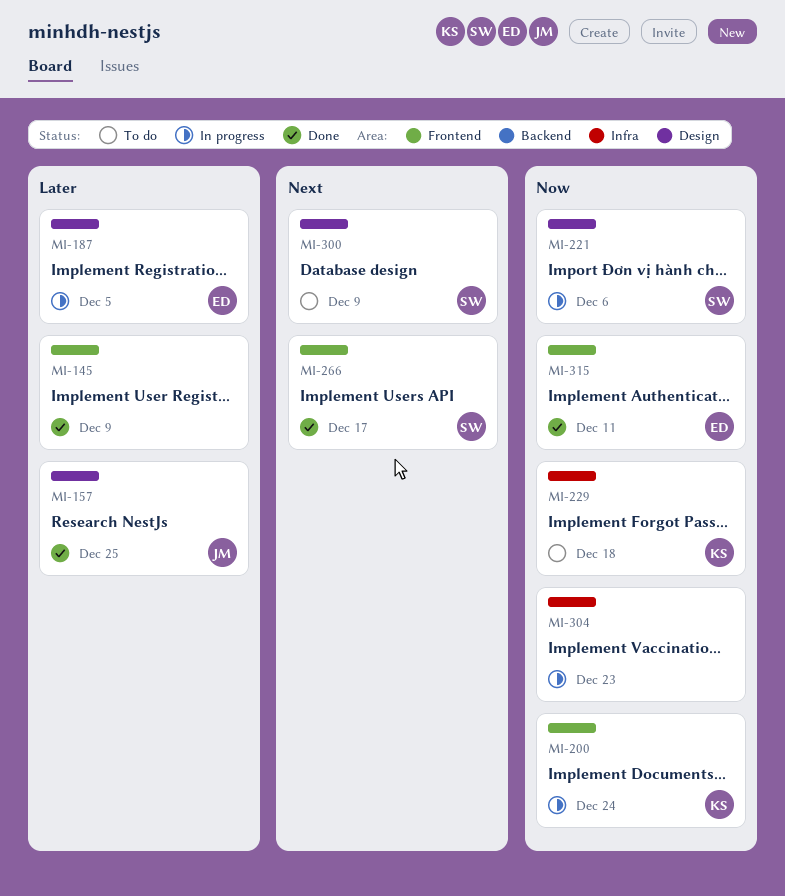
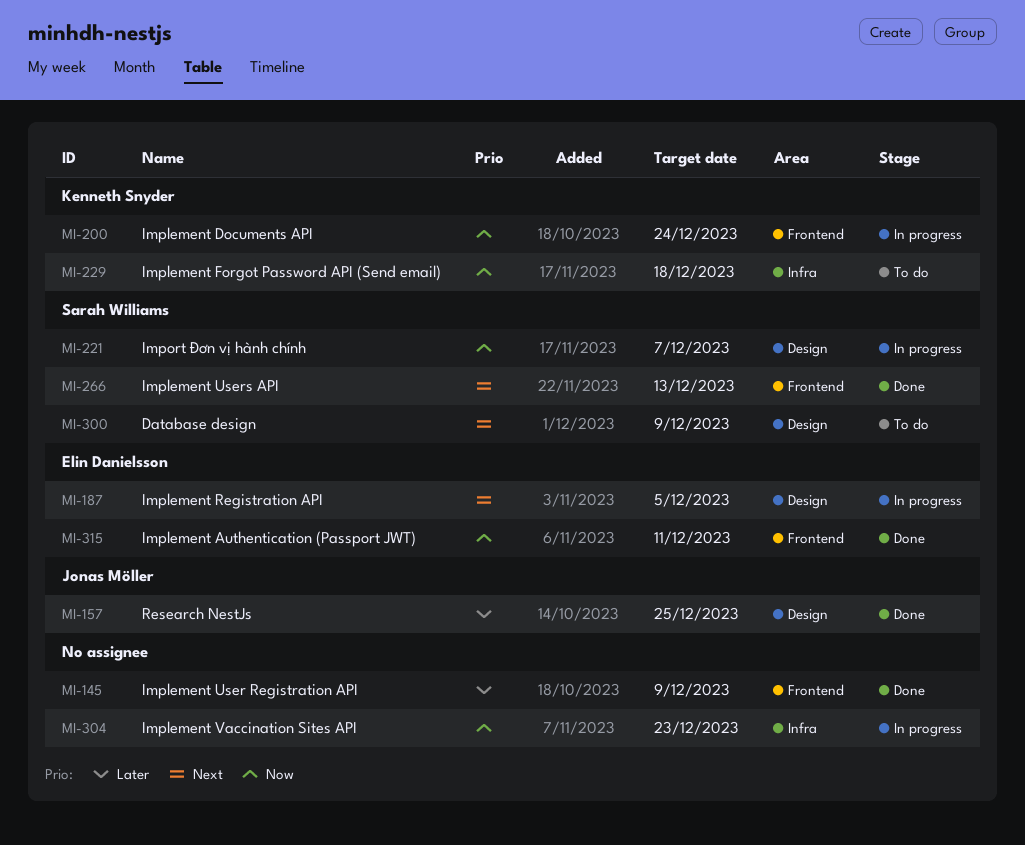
MI-187, priority: Later -> Next
MI-221, due: Dec 6 -> Dec 7
MI-266, due: Dec 17 -> Dec 13

